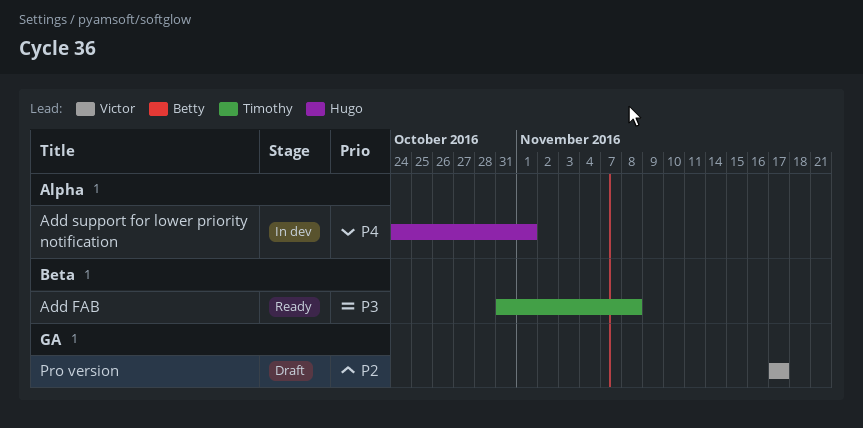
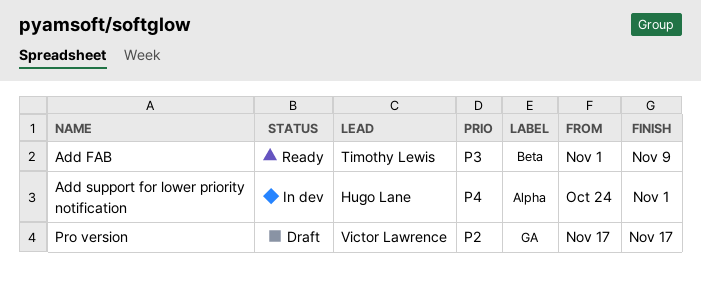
Add FAB, start: Oct 31 -> Nov 1
Add FAB, due: Nov 8 -> Nov 9

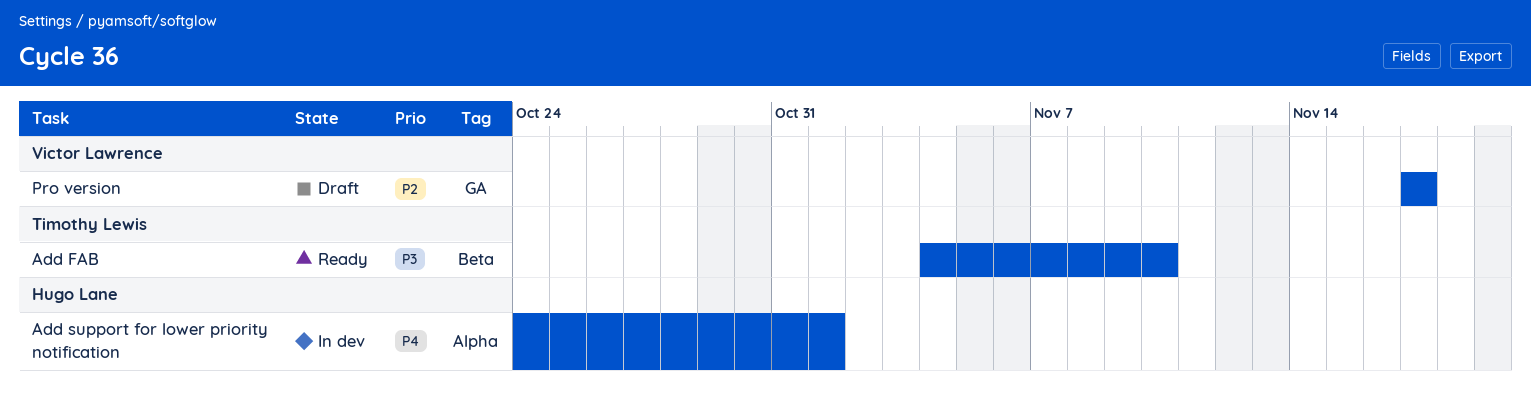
Add FAB, start: Nov 1 -> Nov 4
Add FAB, due: Nov 9 -> Nov 10

